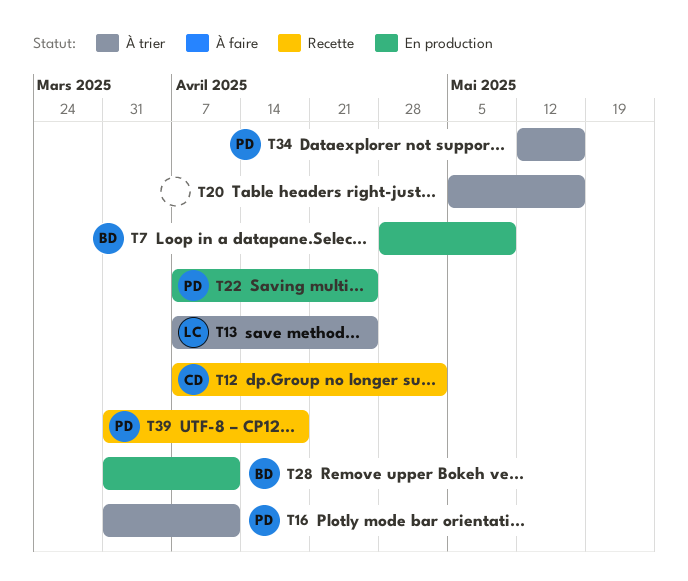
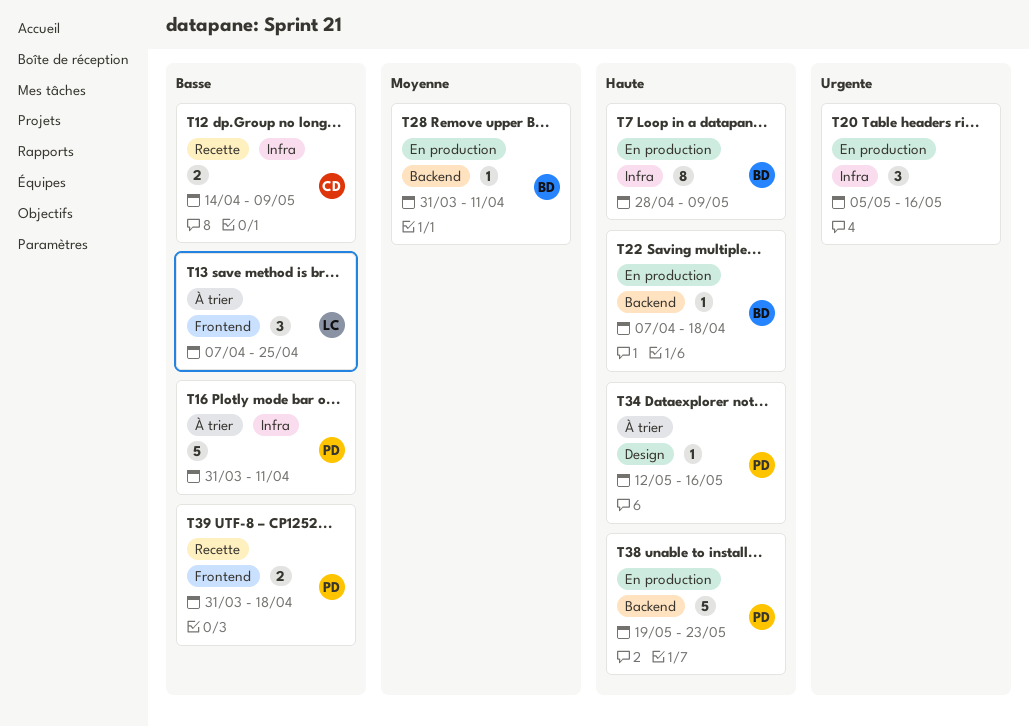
T12, start: Apr 7 -> Apr 14
T12, due: May 2 -> May 9
T20, status: À trier -> En production
T22, owner: PD -> BD
T22, due: Apr 25 -> Apr 18
T38: none -> present

